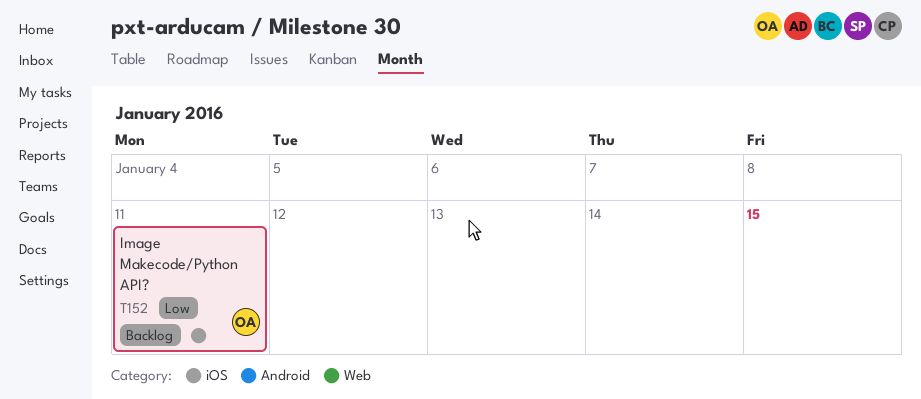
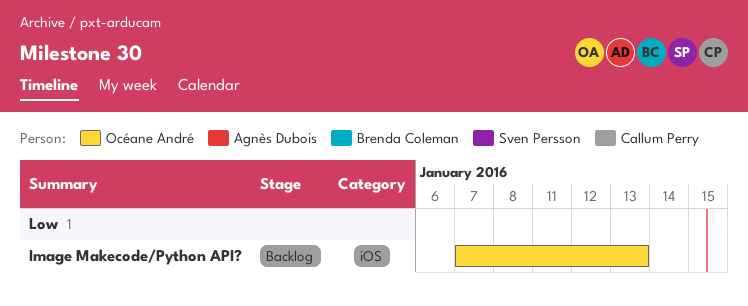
Image Makecode/Python API?, due: Jan 11 -> Jan 13

